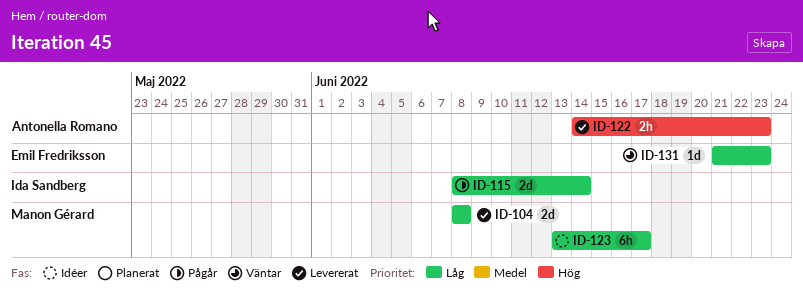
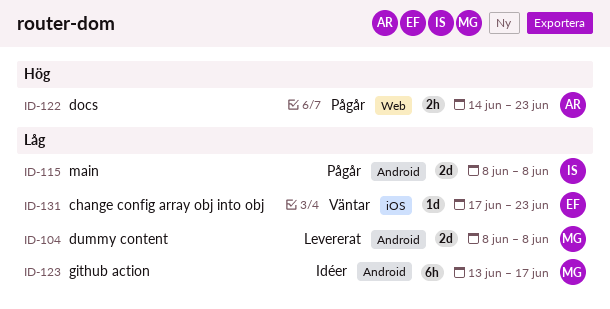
ID-115, due: Jun 14 -> Jun 8
ID-122, status: Levererat -> Pågår
ID-131, start: Jun 21 -> Jun 17

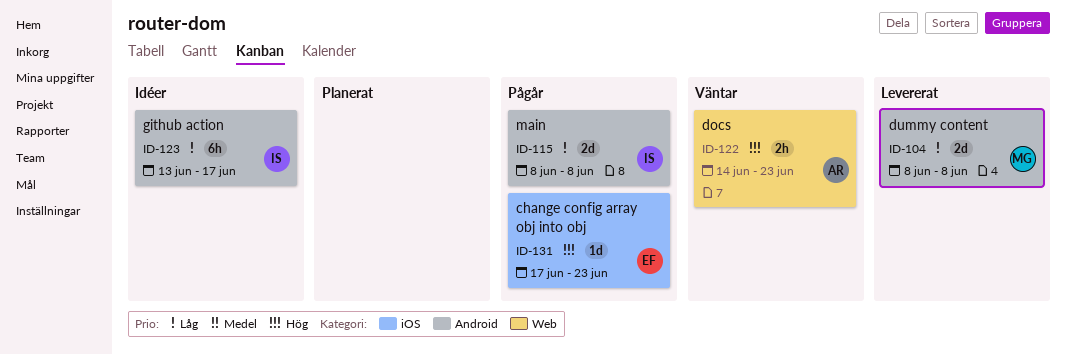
ID-122, status: Pågår -> Väntar
ID-123, owner: MG -> IS
ID-131, status: Väntar -> Pågår
ID-131, priority: Låg -> Hög

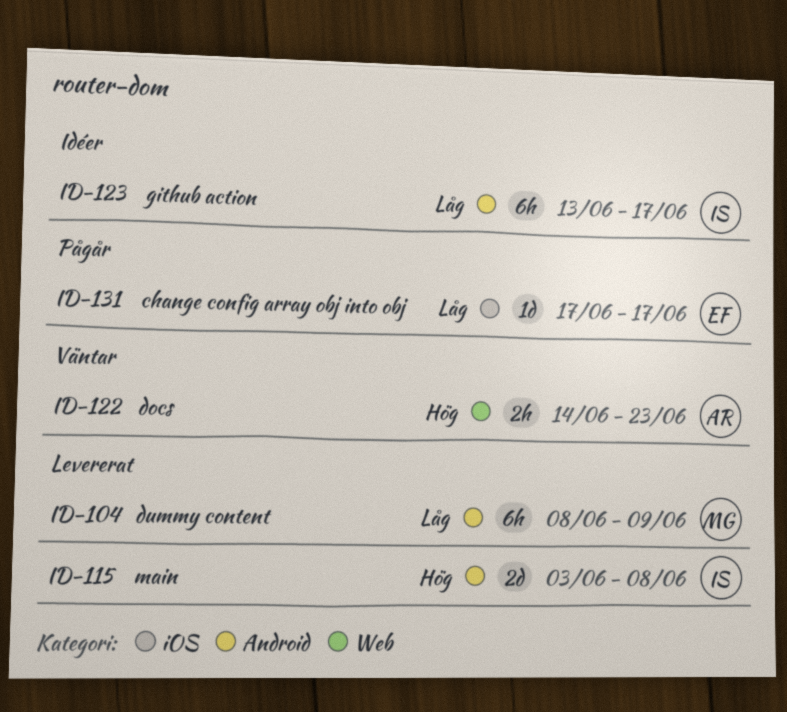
ID-104, estimate: 2d -> 6h
ID-104, due: Jun 8 -> Jun 9
ID-115, status: Pågår -> Levererat
ID-115, priority: Låg -> Hög
ID-115, start: Jun 8 -> Jun 3
ID-131, priority: Hög -> Låg
ID-131, due: Jun 23 -> Jun 17

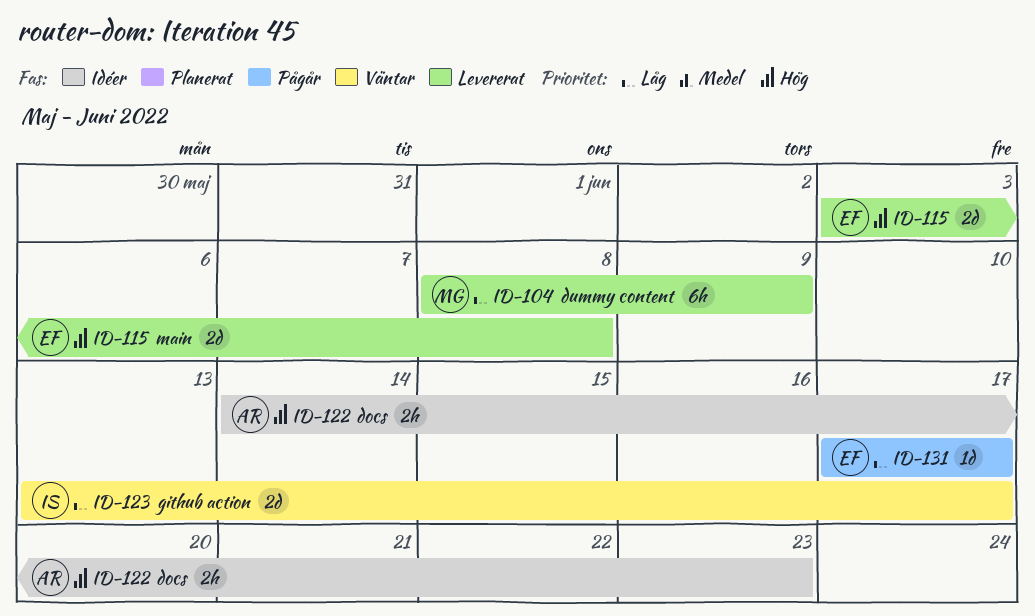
ID-115, owner: IS -> EF
ID-122, status: Väntar -> Idéer
ID-123, status: Idéer -> Väntar
ID-123, estimate: 6h -> 2d

